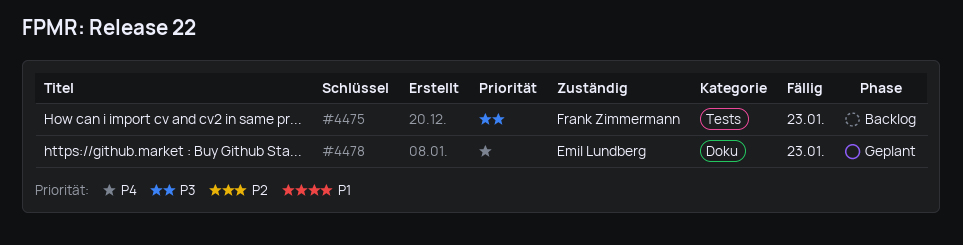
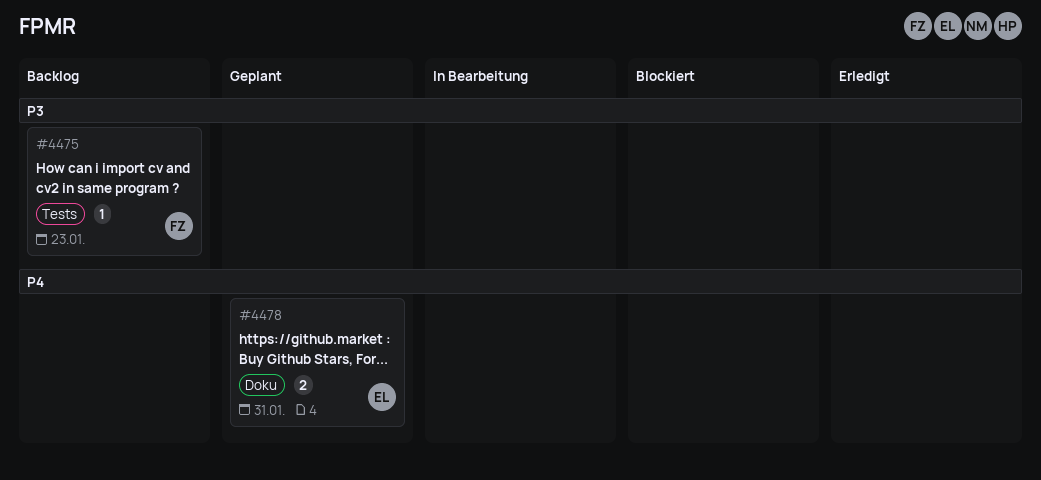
#4478, due: Jan 23 -> Jan 31

